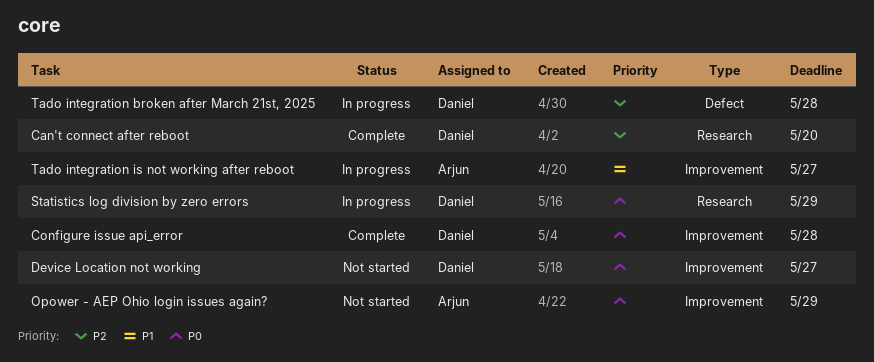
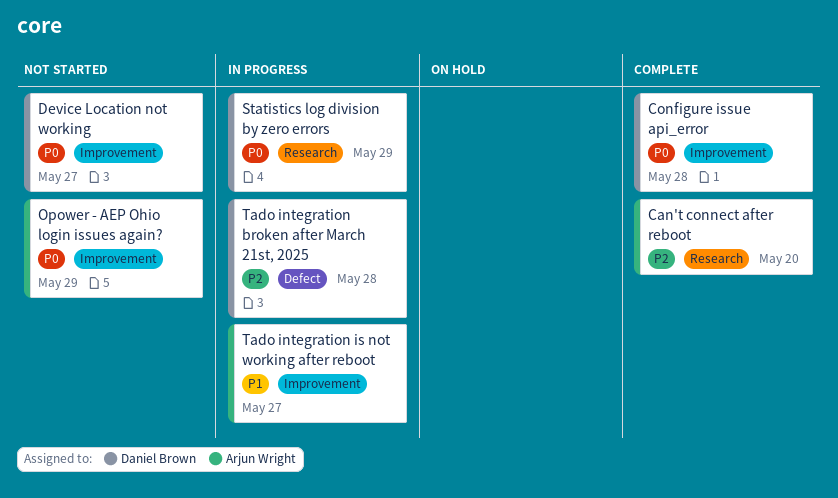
Can't connect after reboot, owner: Daniel Brown -> Arjun Wright

